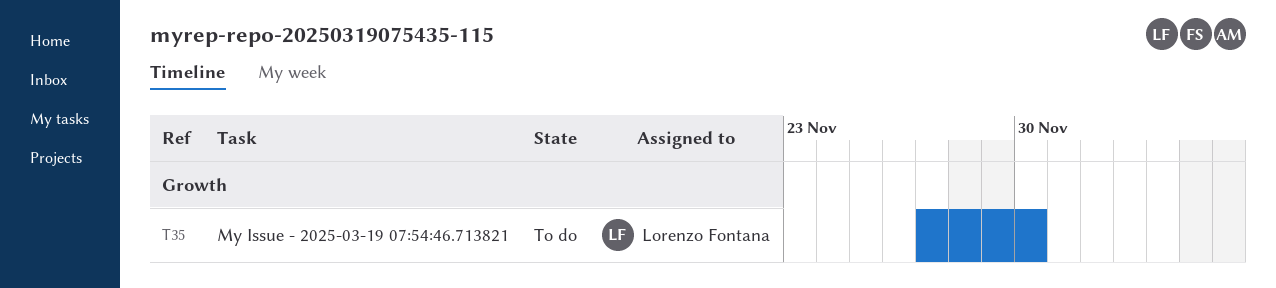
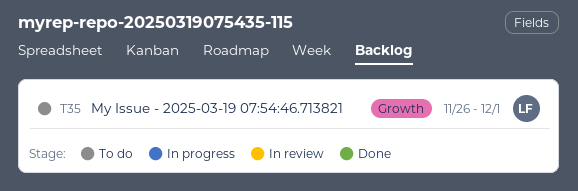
T35, start: Nov 27 -> Nov 26
T35, due: Nov 30 -> Dec 1

